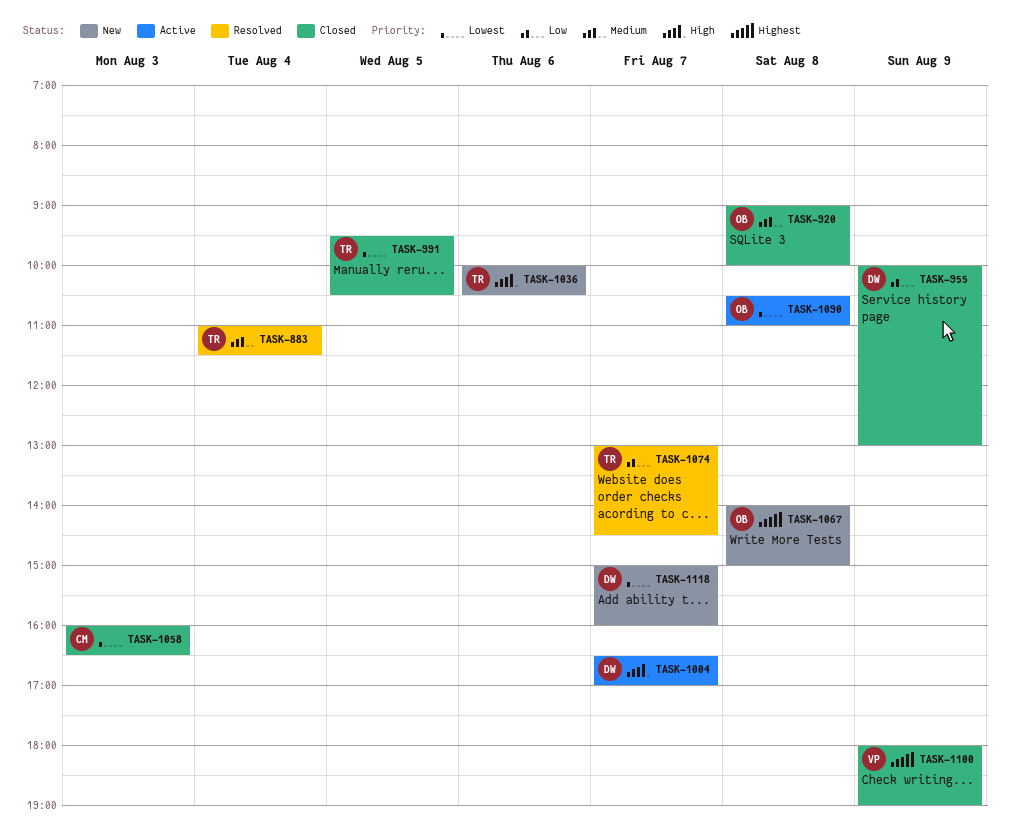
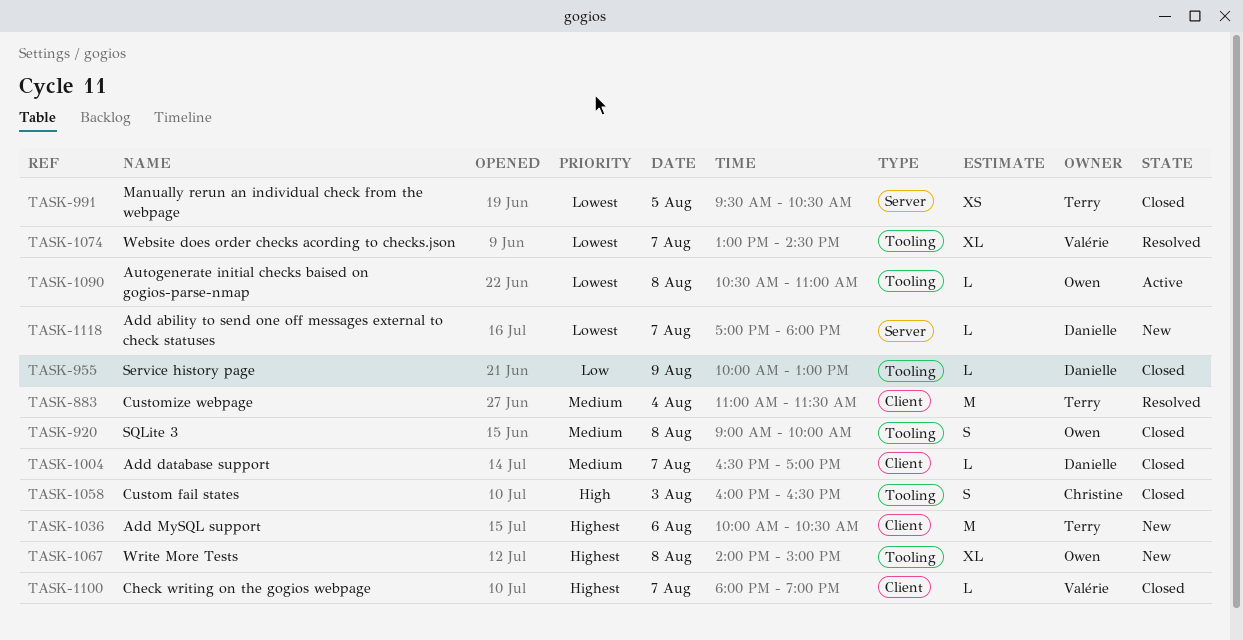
TASK-1004, status: Active -> Closed
TASK-1004, priority: High -> Medium
TASK-1036, priority: High -> Highest
TASK-1058, priority: Lowest -> High
TASK-1074, owner: Terry -> Valérie
TASK-1074, priority: Low -> Lowest
TASK-1100, day: Aug 9 -> Aug 7
TASK-1118, begins: 15:00 -> 17:00
TASK-1118, ends: 16:00 -> 18:00

